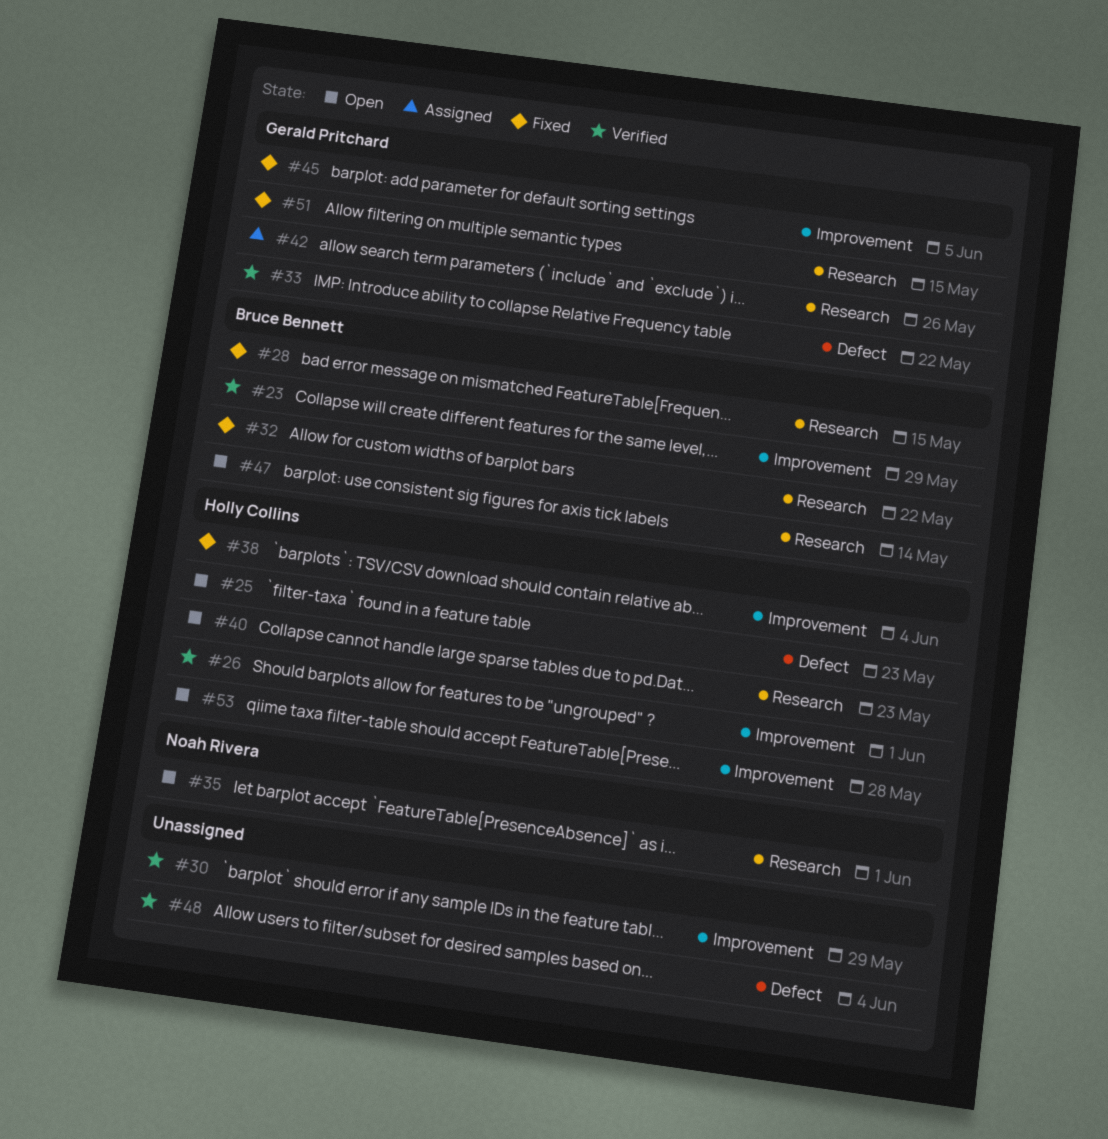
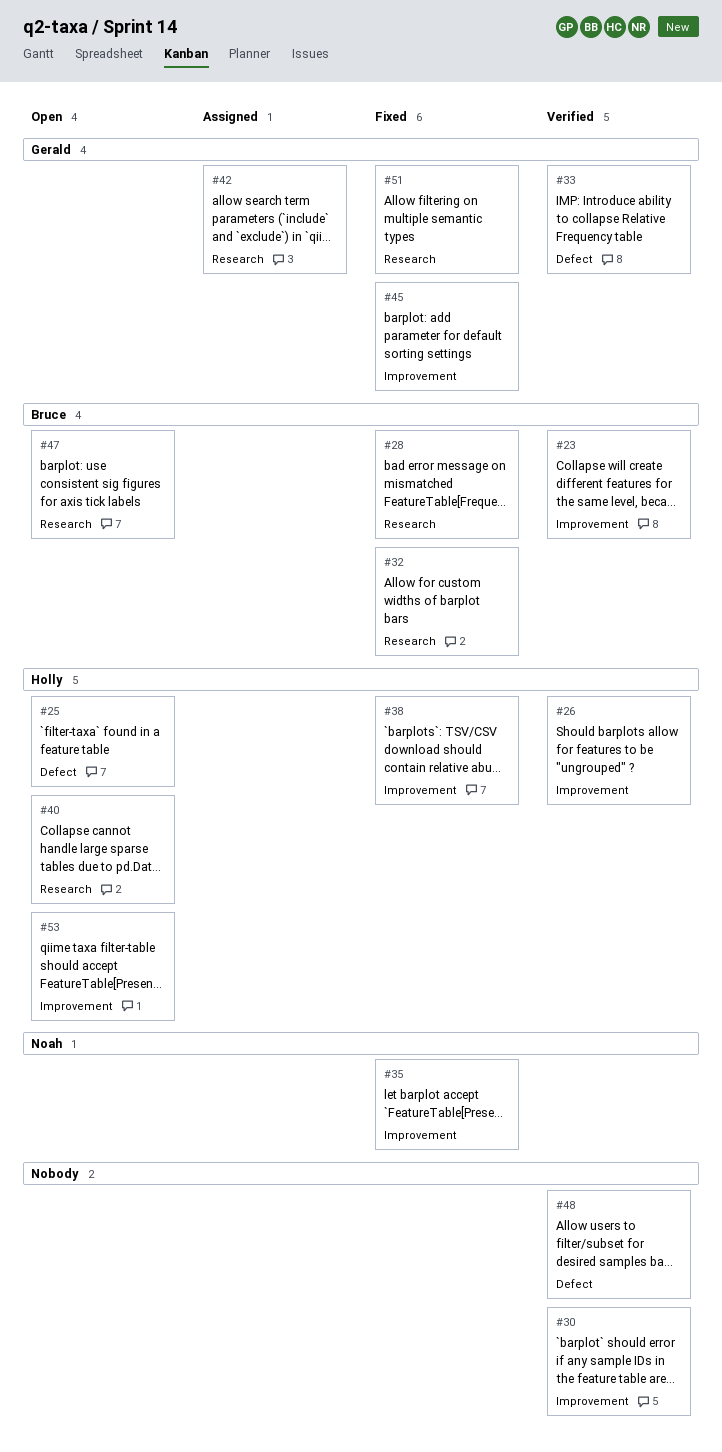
#35, status: Open -> Fixed
#35, label: Research -> Improvement

